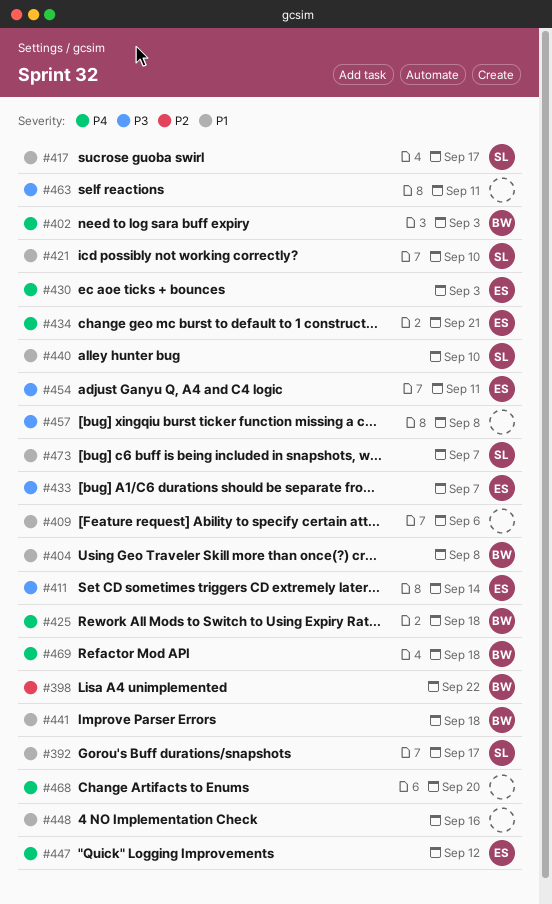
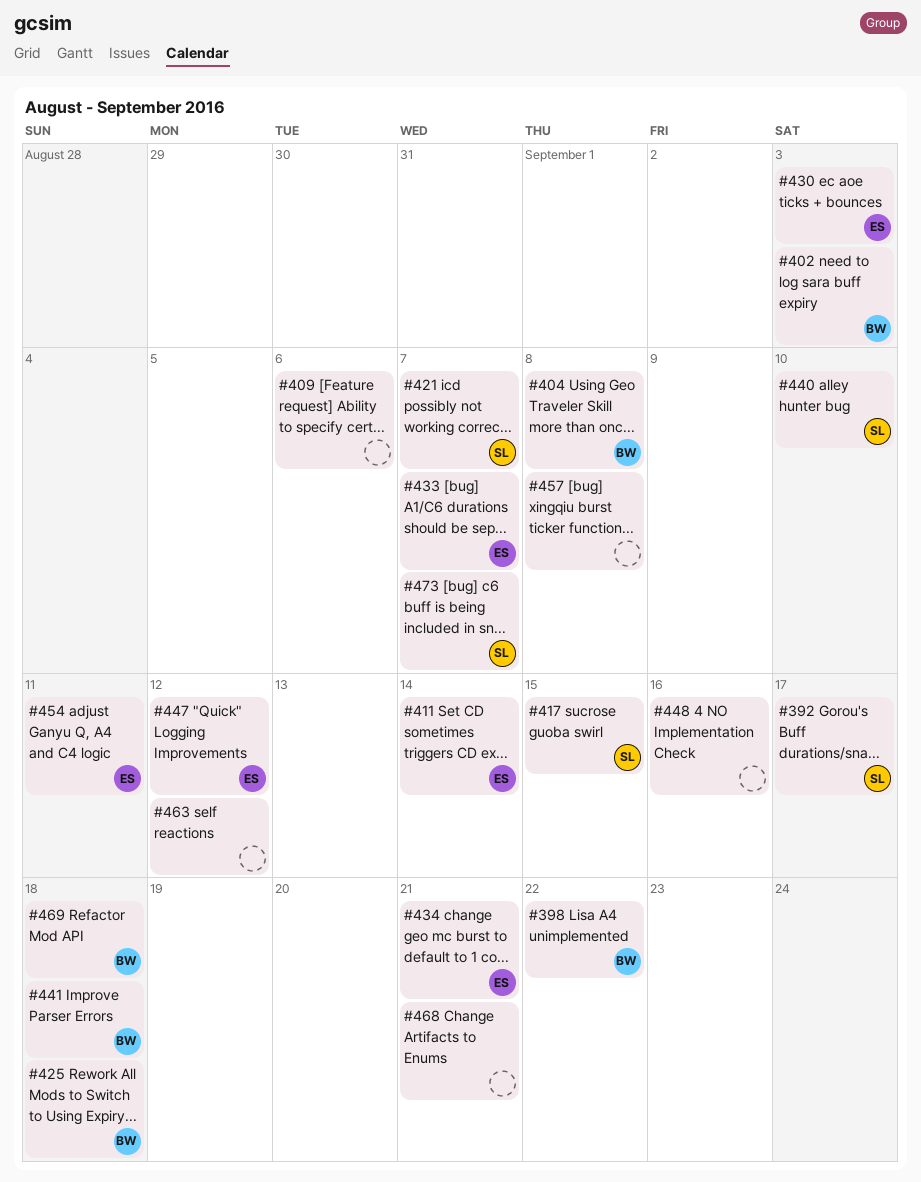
#417, due: Sep 17 -> Sep 15
#421, due: Sep 10 -> Sep 7
#463, due: Sep 11 -> Sep 12
#468, due: Sep 20 -> Sep 21

